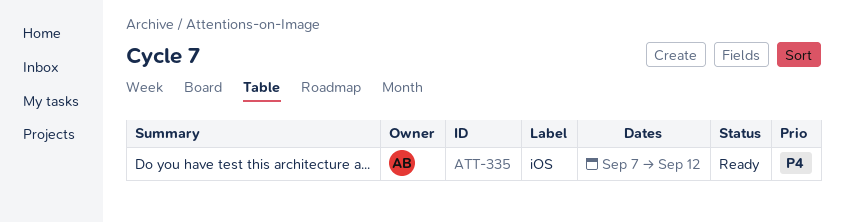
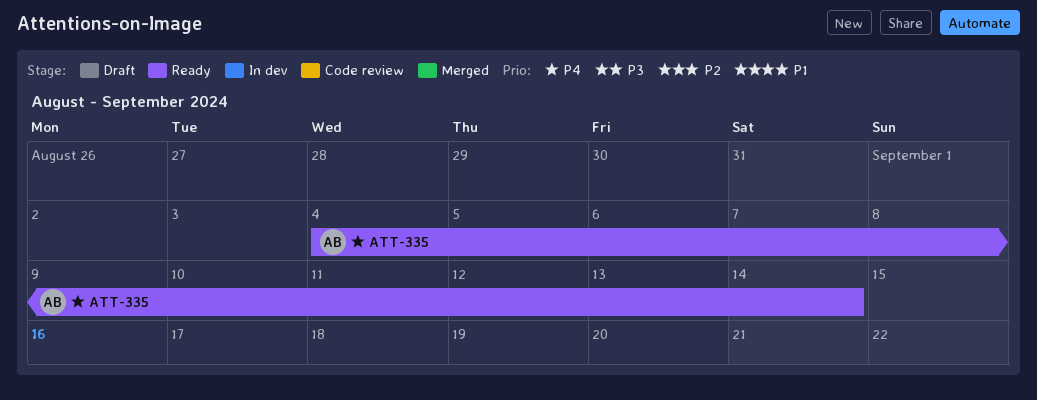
ATT-335, start: Sep 7 -> Sep 4
ATT-335, due: Sep 12 -> Sep 14

